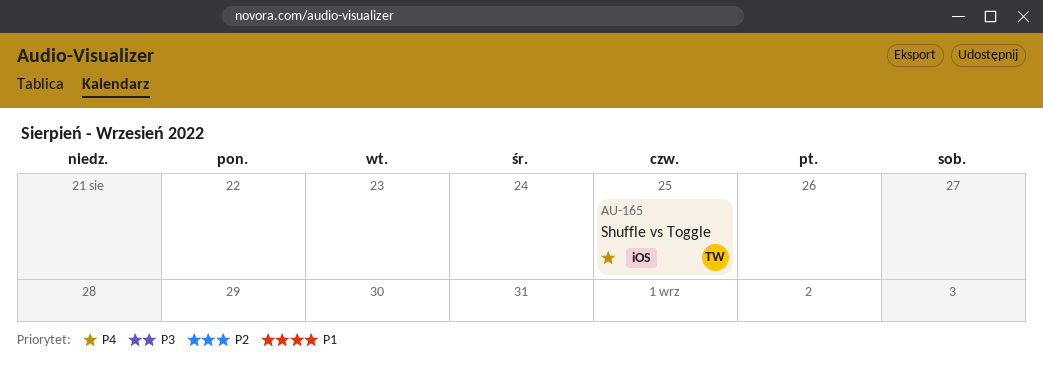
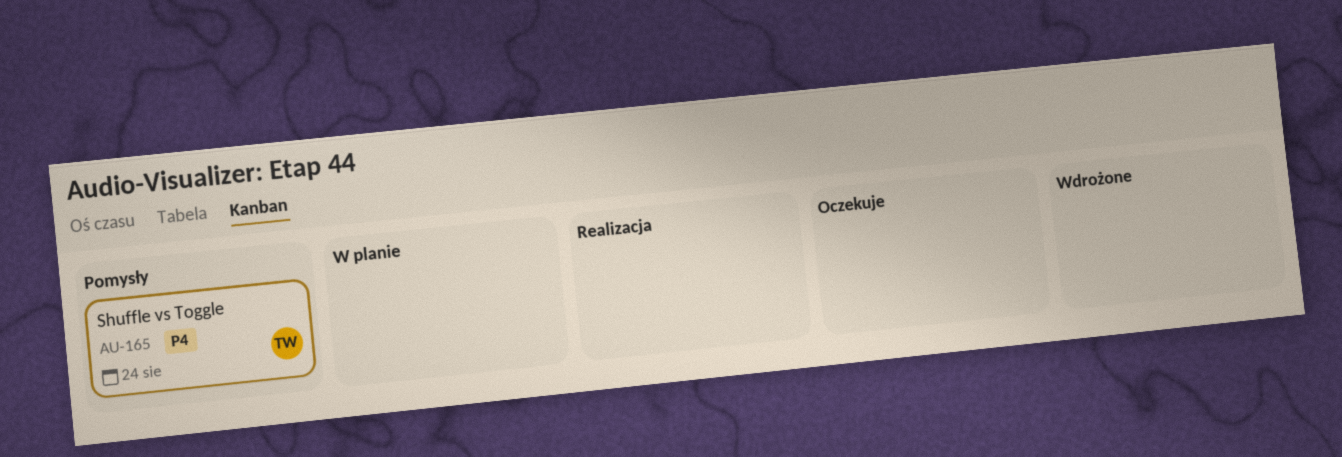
AU-165, due: Aug 25 -> Aug 24

